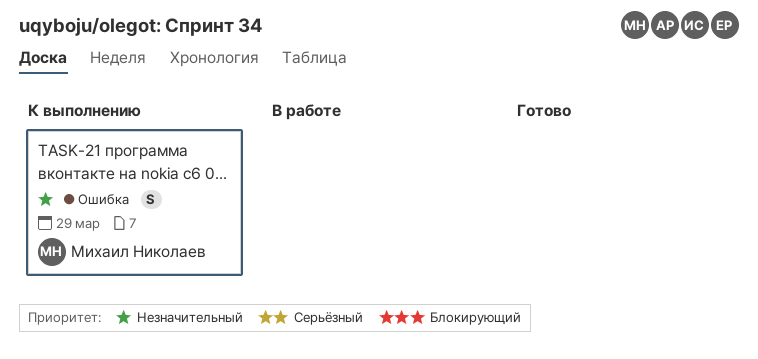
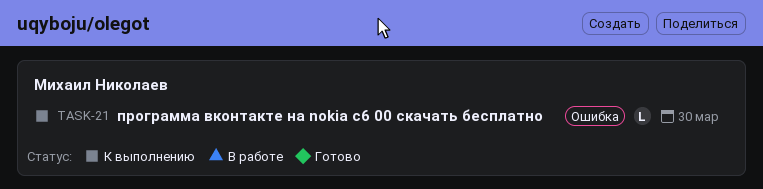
TASK-21, estimate: S -> L
TASK-21, due: Mar 29 -> Mar 30

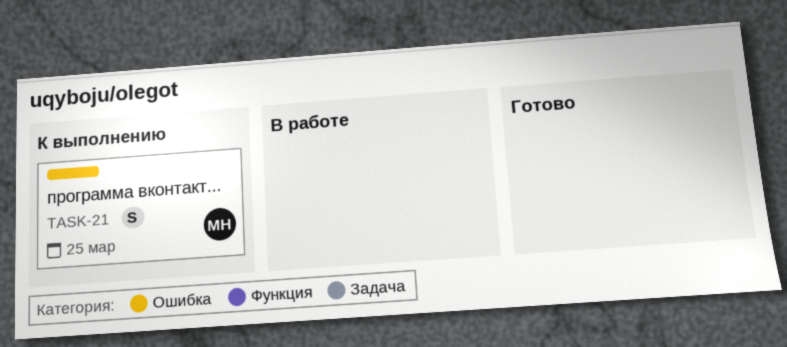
TASK-21, estimate: L -> S
TASK-21, due: Mar 30 -> Mar 25

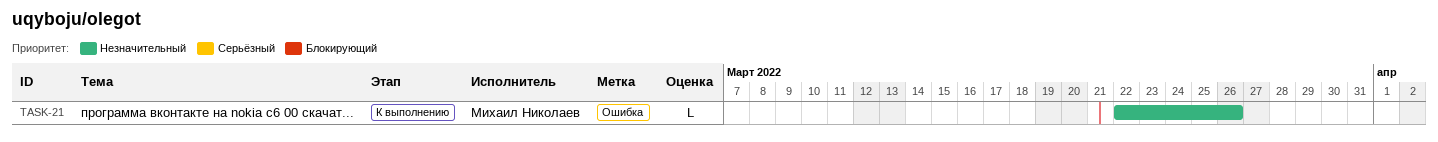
TASK-21, estimate: S -> L
TASK-21, due: Mar 25 -> Mar 26

